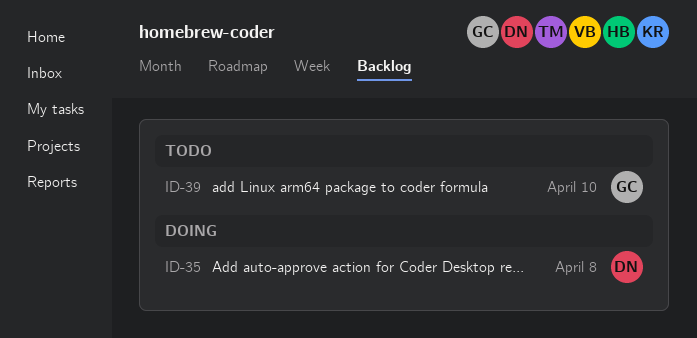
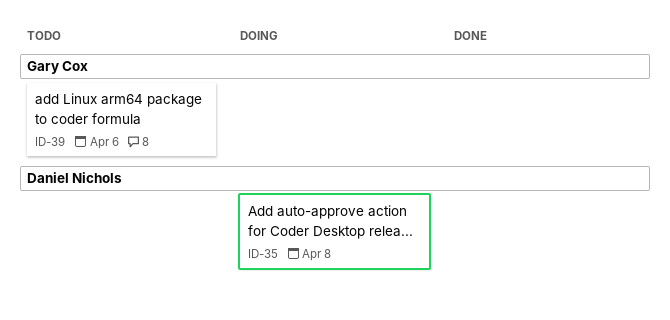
ID-39, due: Apr 10 -> Apr 6

